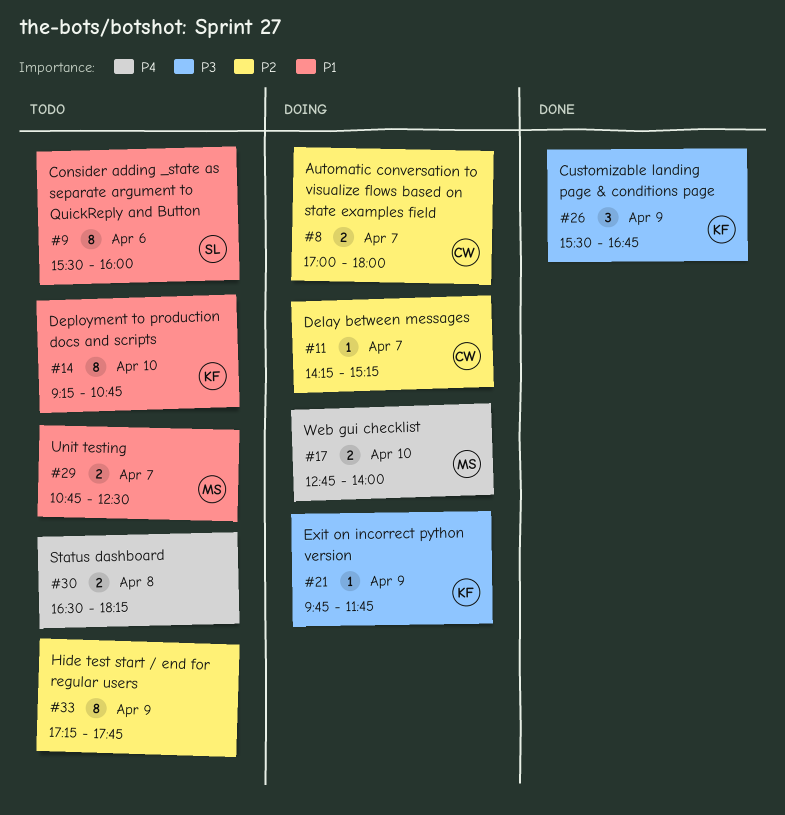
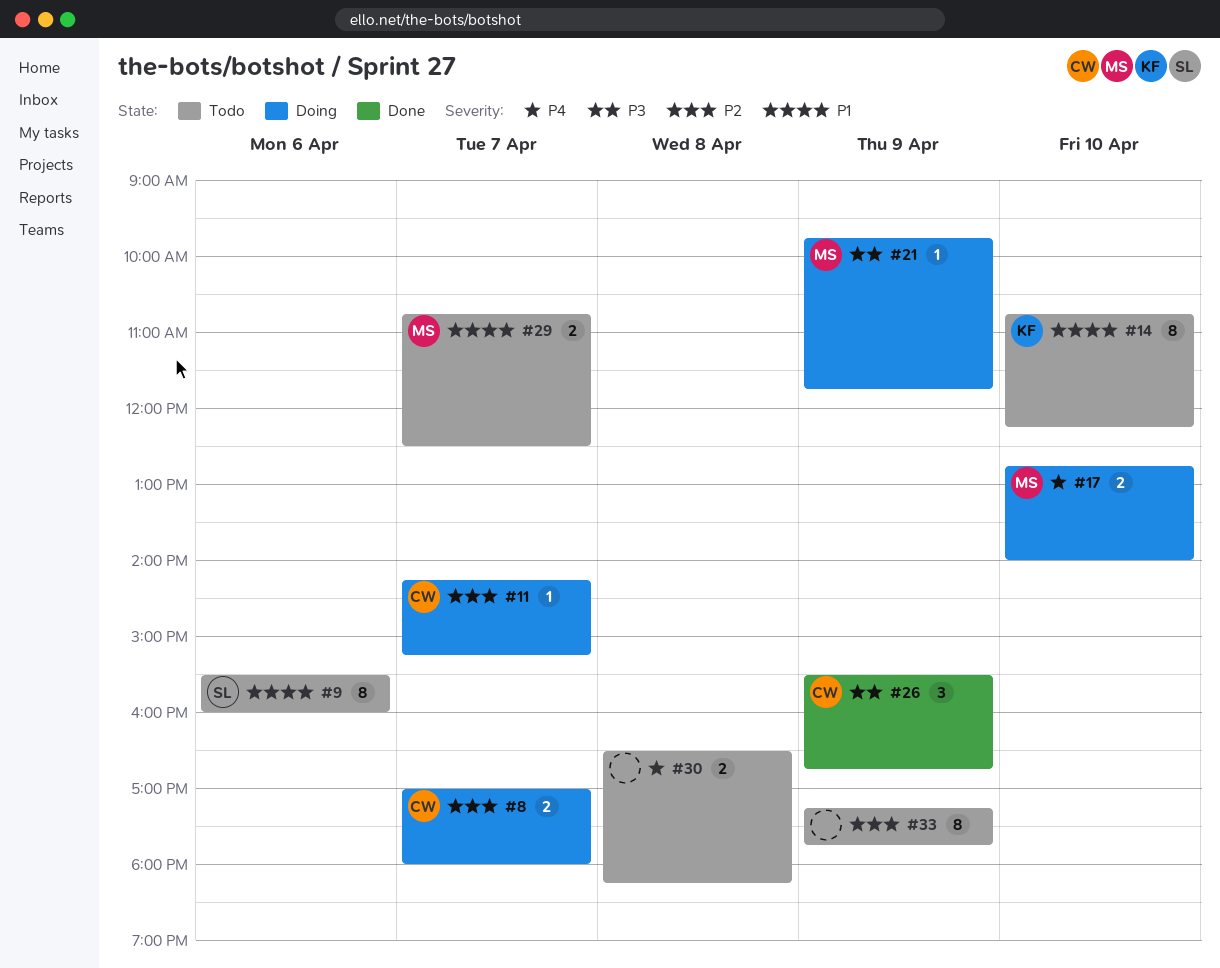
#14, begins: 09:15 -> 10:45
#14, ends: 10:45 -> 12:15
#21, owner: KF -> MS
#26, owner: KF -> CW

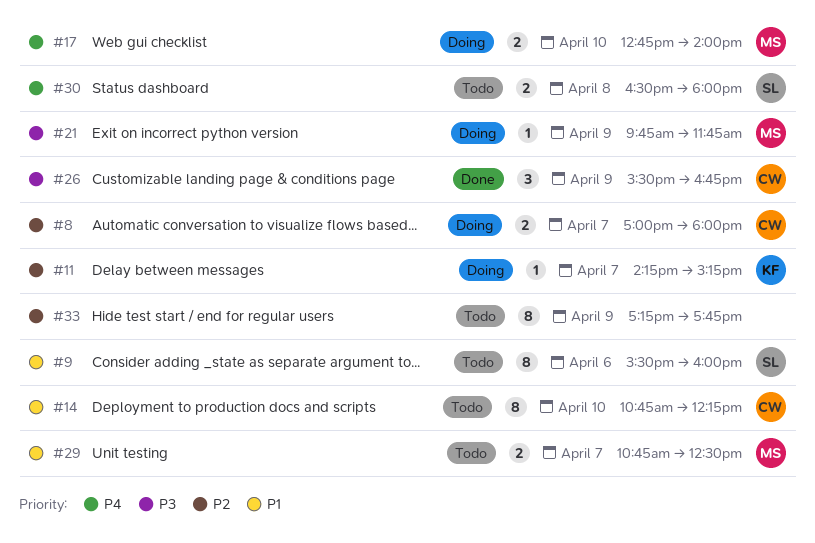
#11, owner: CW -> KF
#14, owner: KF -> CW
#30, owner: none -> SL
#30, ends: 18:15 -> 18:00

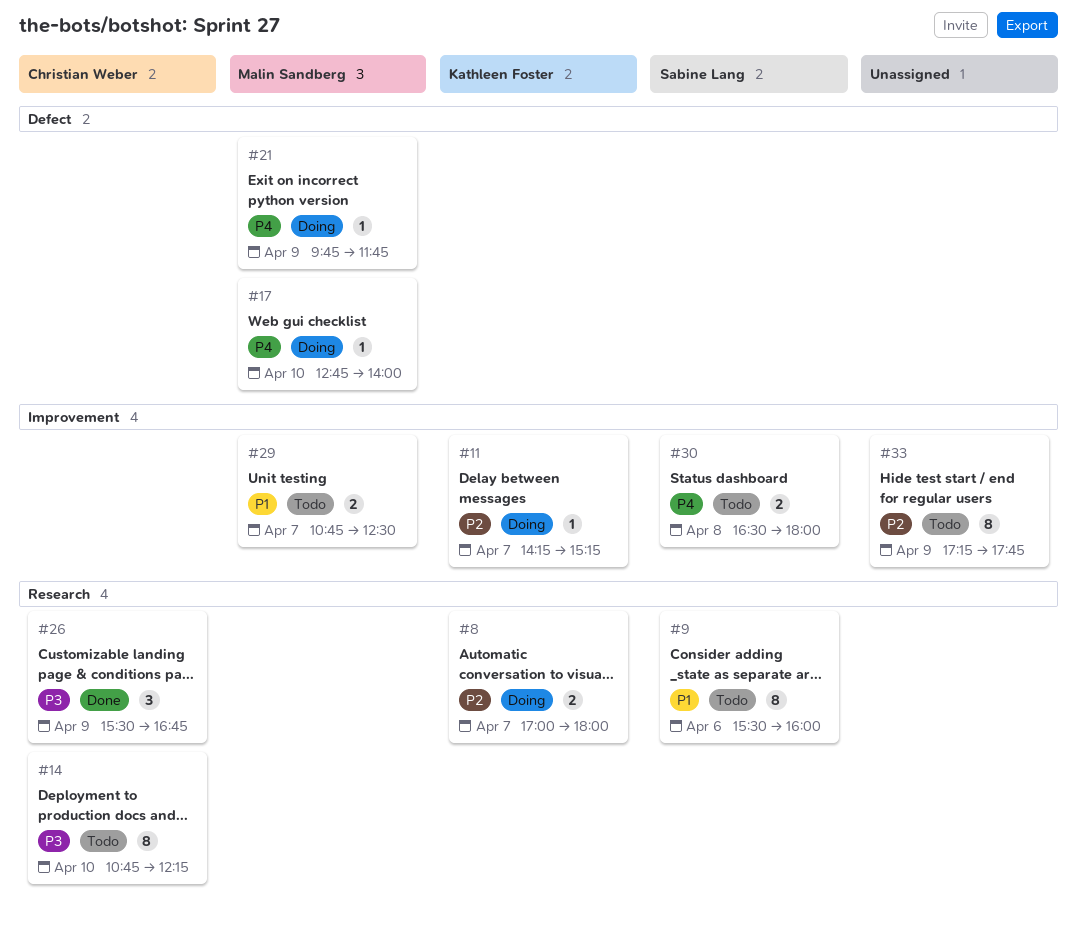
#8, owner: Christian Weber -> Kathleen Foster
#14, priority: P1 -> P3
#17, estimate: 2 -> 1
#21, priority: P3 -> P4

